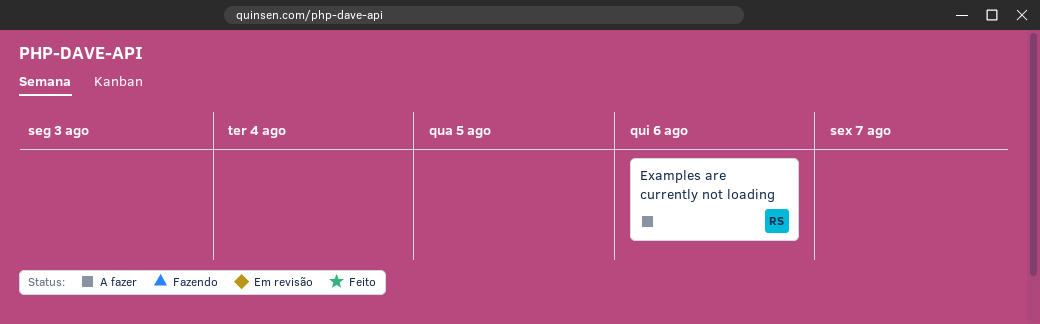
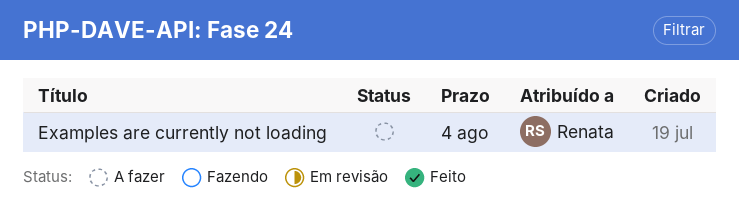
Examples are currently not loading, due: Aug 6 -> Aug 4

